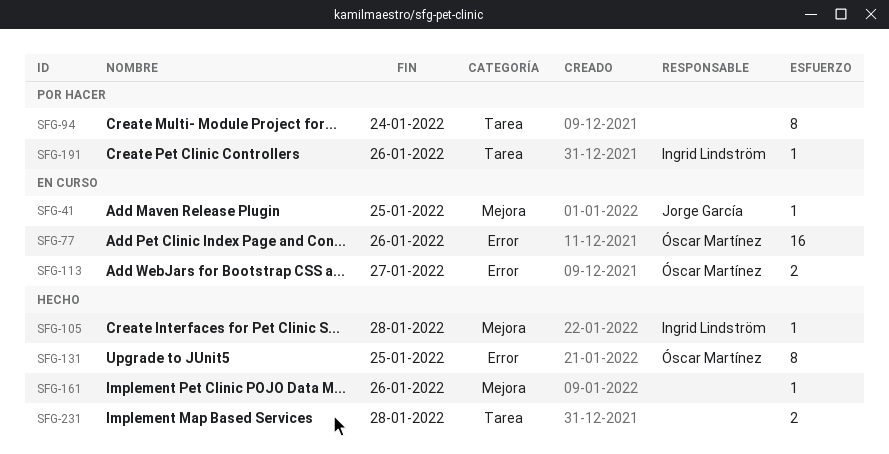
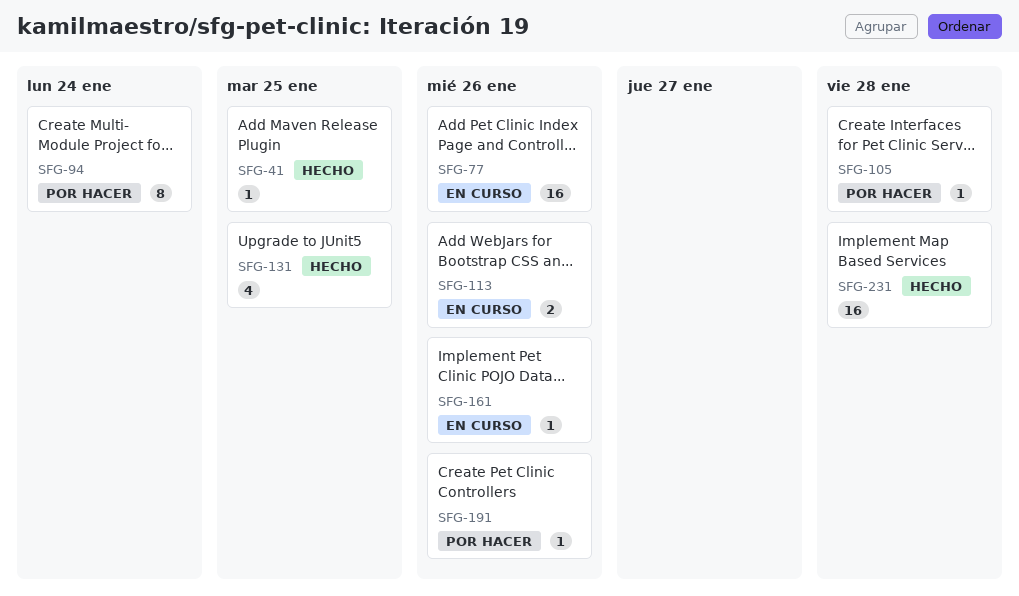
SFG-41, status: En curso -> Hecho
SFG-105, status: Hecho -> Por hacer
SFG-113, due: Jan 27 -> Jan 26
SFG-131, estimate: 8 -> 4
SFG-161, status: Hecho -> En curso
SFG-231, estimate: 2 -> 16

